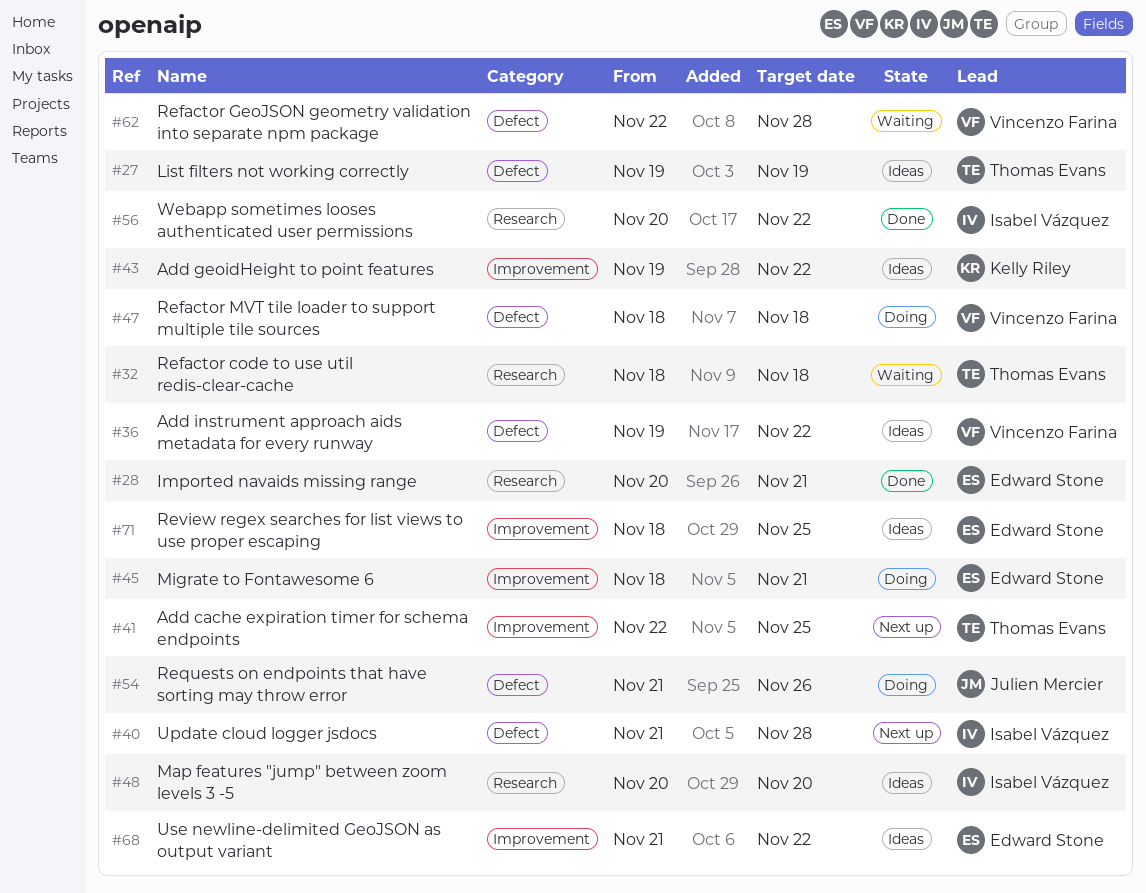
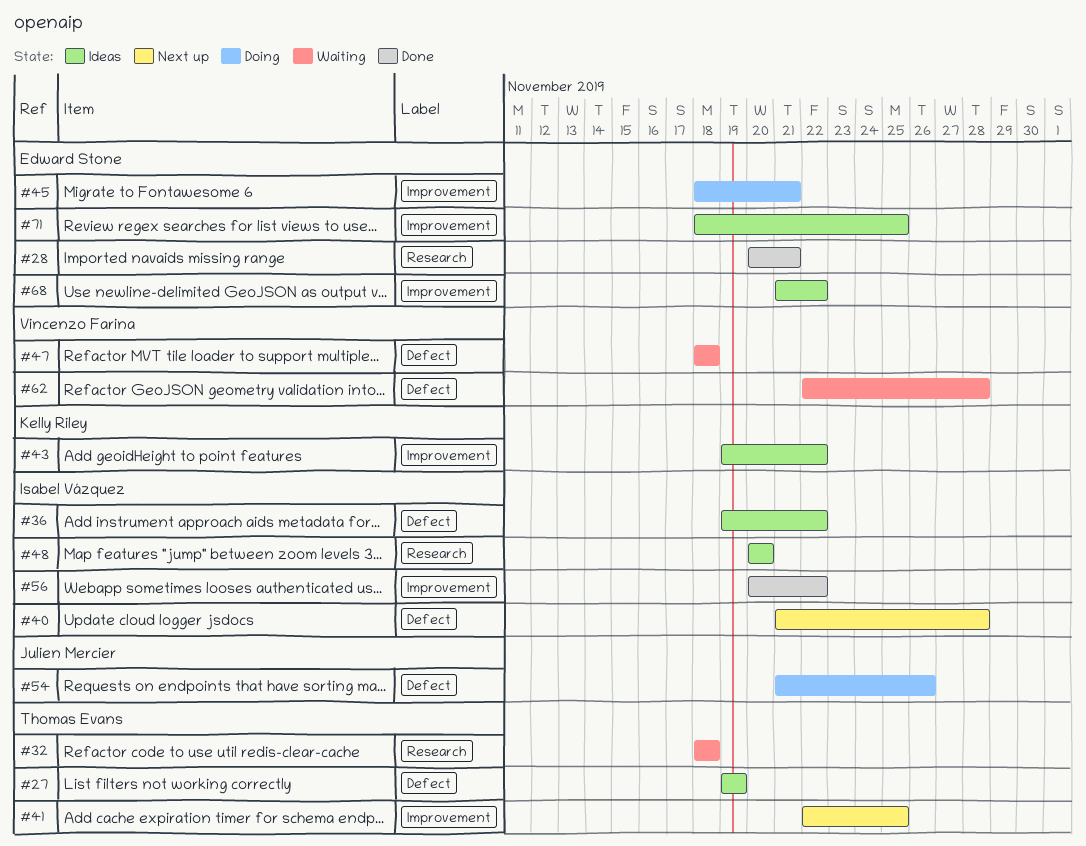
#36, owner: Vincenzo Farina -> Isabel Vázquez
#47, status: Doing -> Waiting
#56, label: Research -> Improvement

